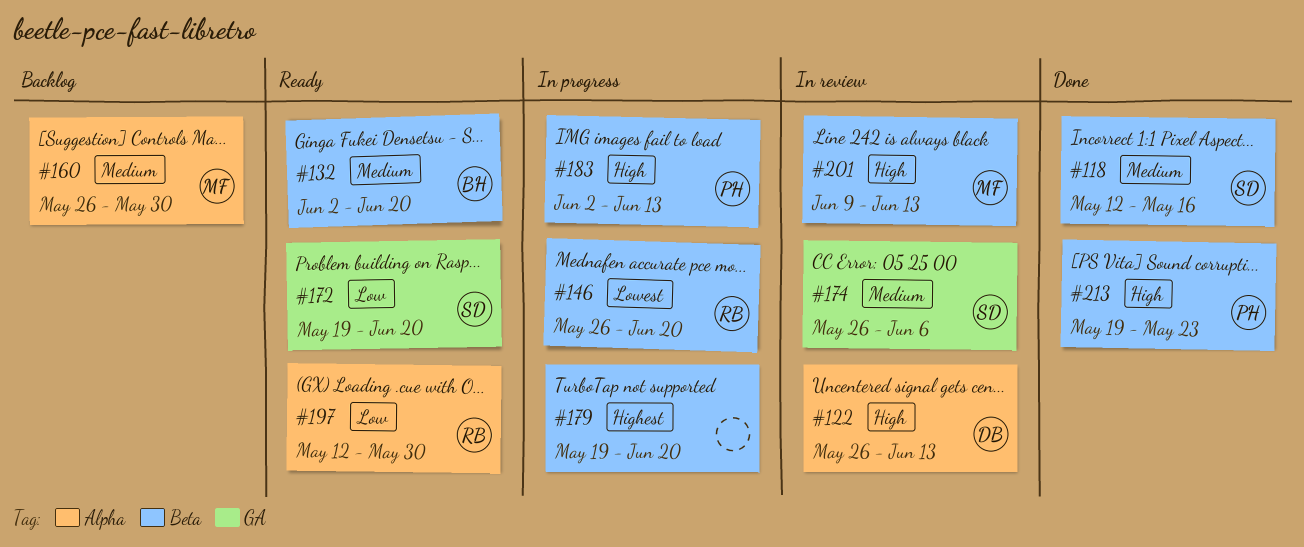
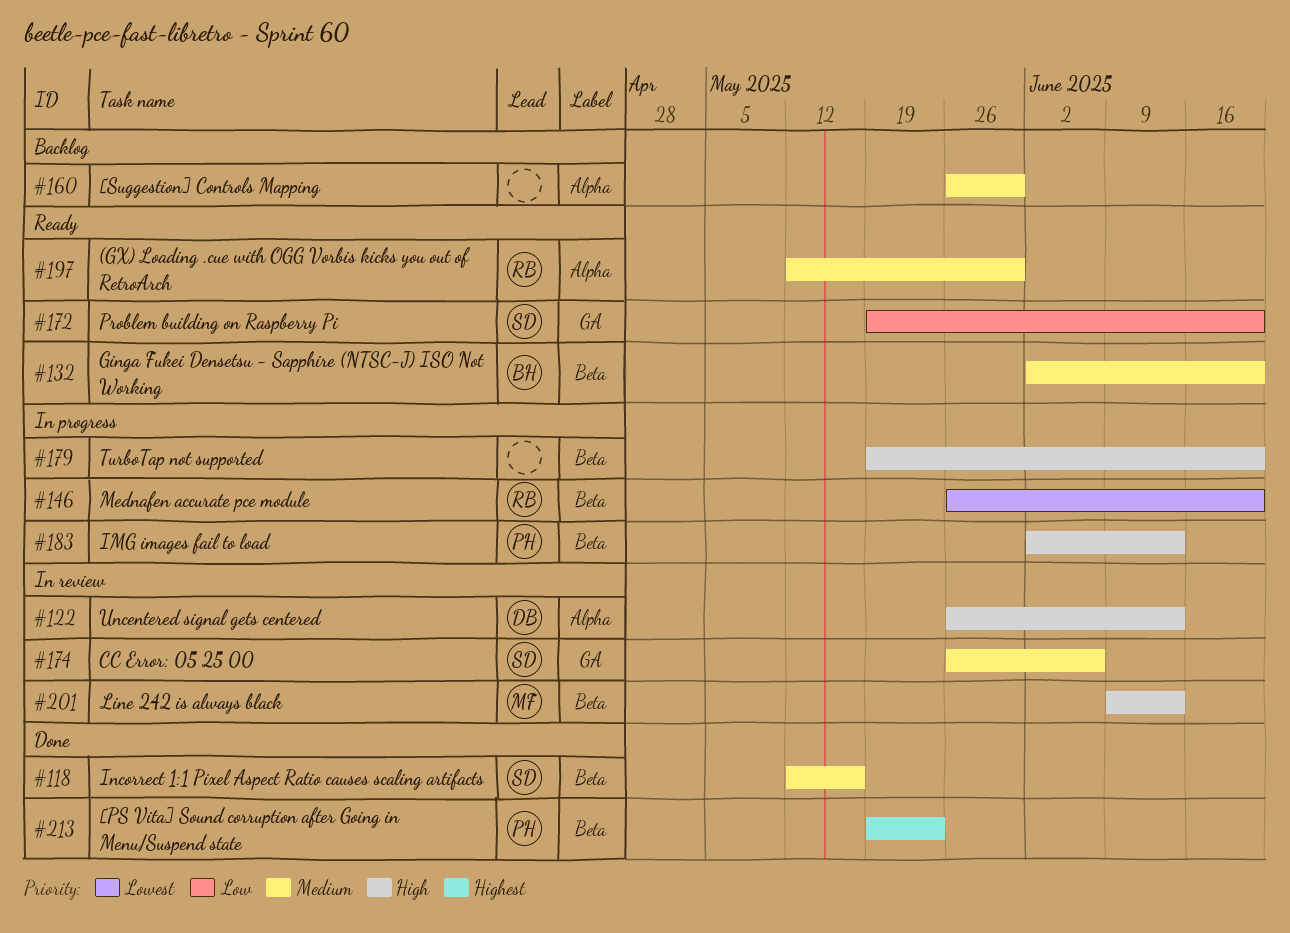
#160, owner: MF -> none
#179, priority: Highest -> High
#197, priority: Low -> Medium
#213, priority: High -> Highest

